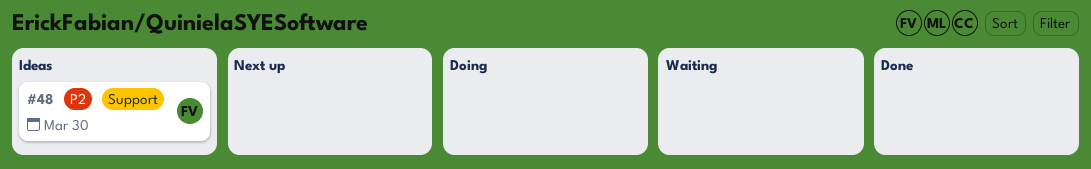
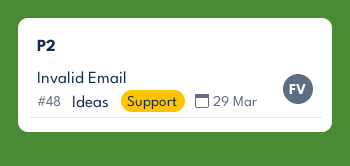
#48, due: Mar 30 -> Mar 29

